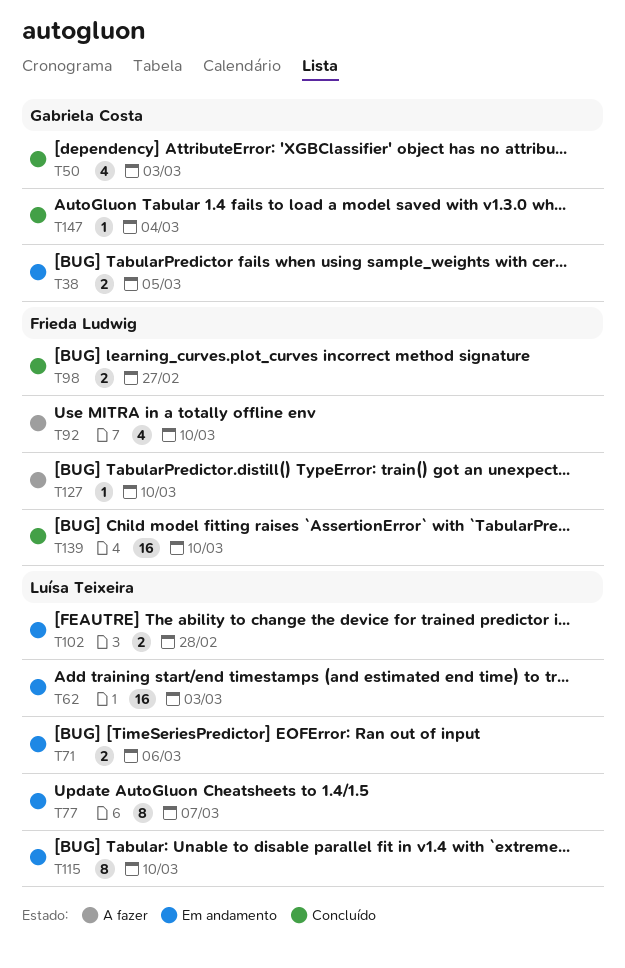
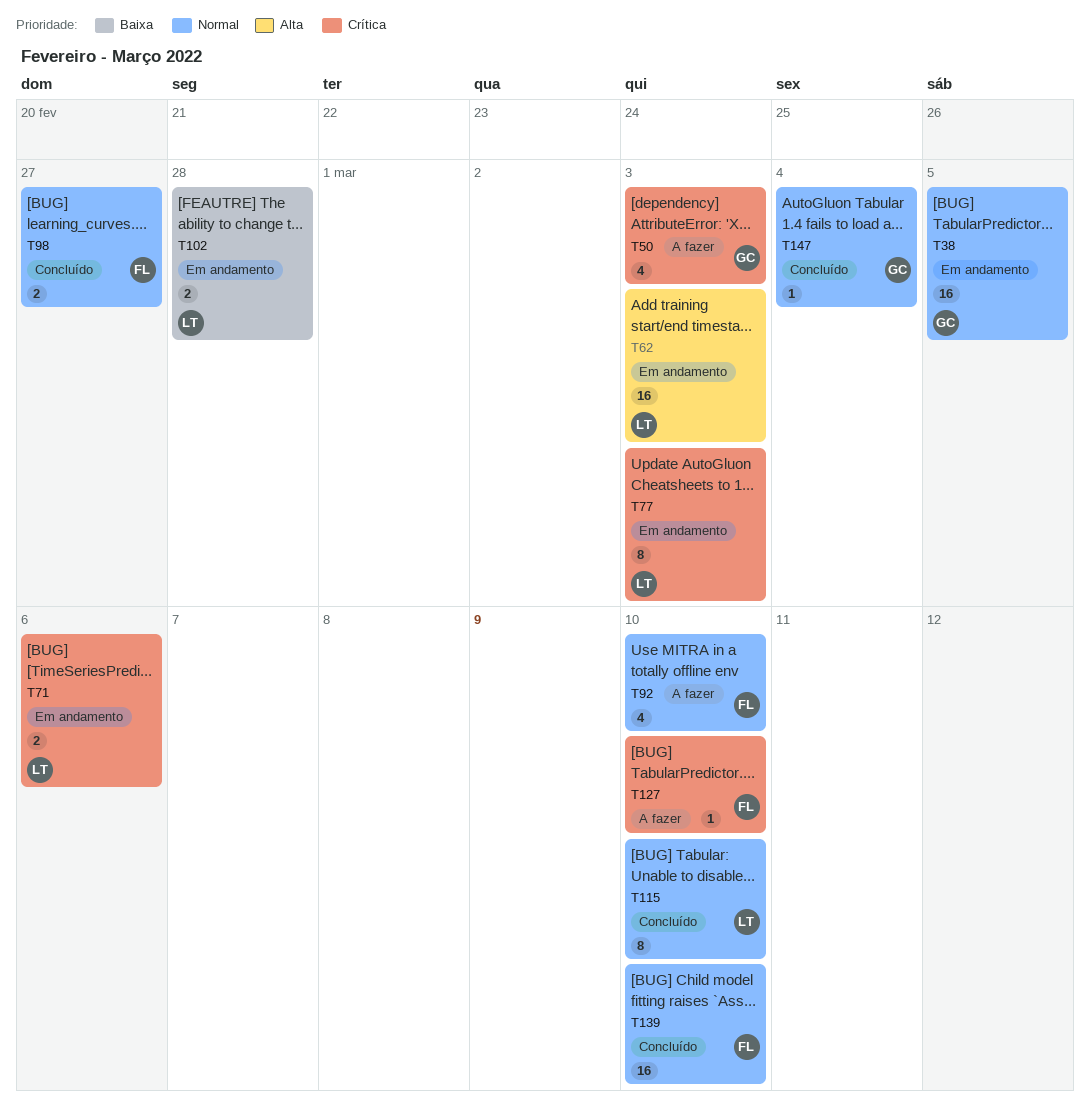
T38, estimate: 2 -> 16
T50, status: Concluído -> A fazer
T77, due: Mar 7 -> Mar 3
T115, status: Em andamento -> Concluído

